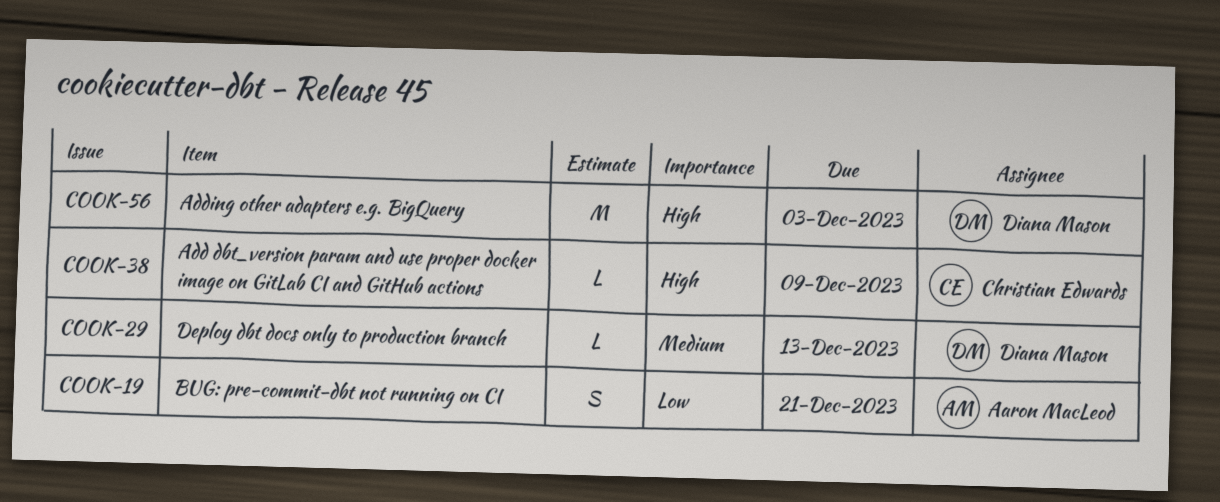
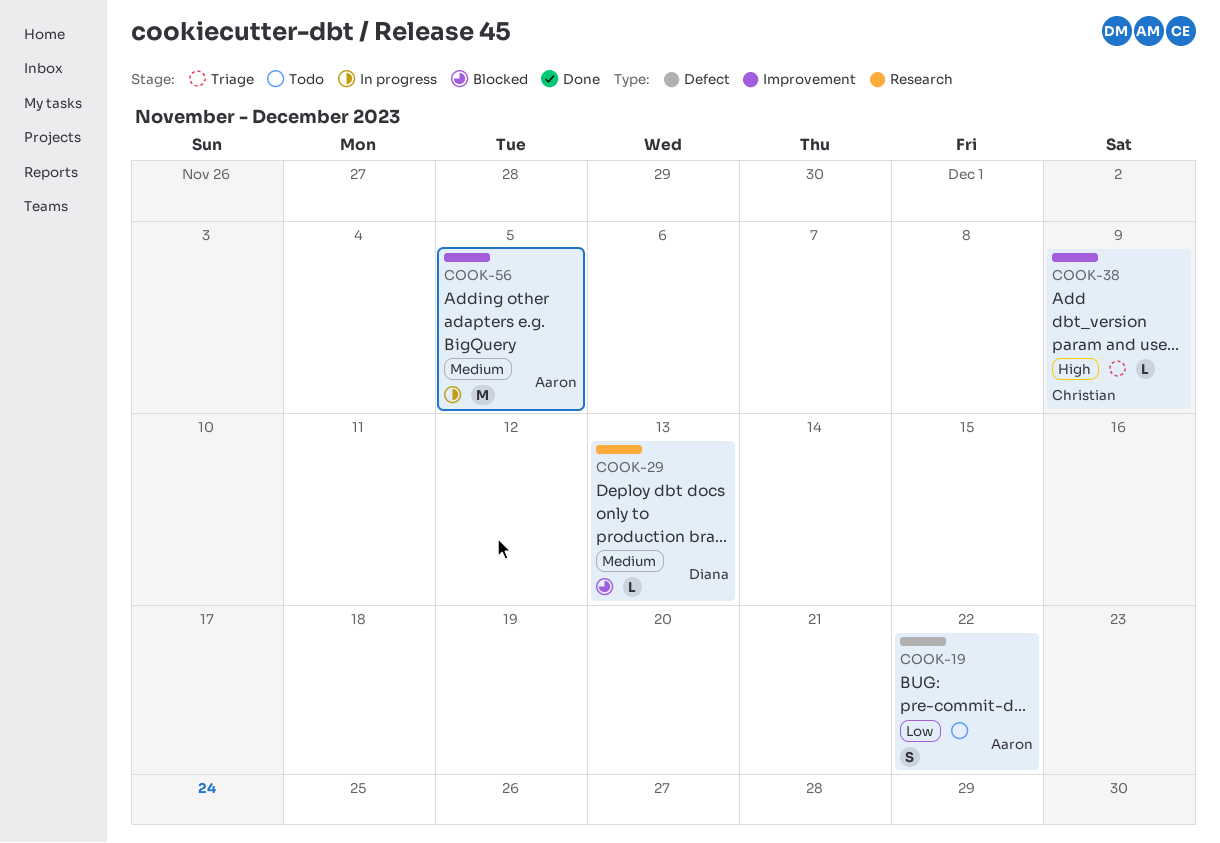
COOK-19, due: Dec 21 -> Dec 22
COOK-56, owner: Diana Mason -> Aaron MacLeod
COOK-56, priority: High -> Medium
COOK-56, due: Dec 3 -> Dec 5

